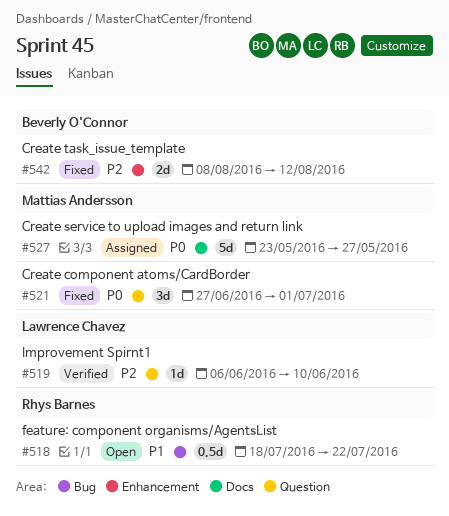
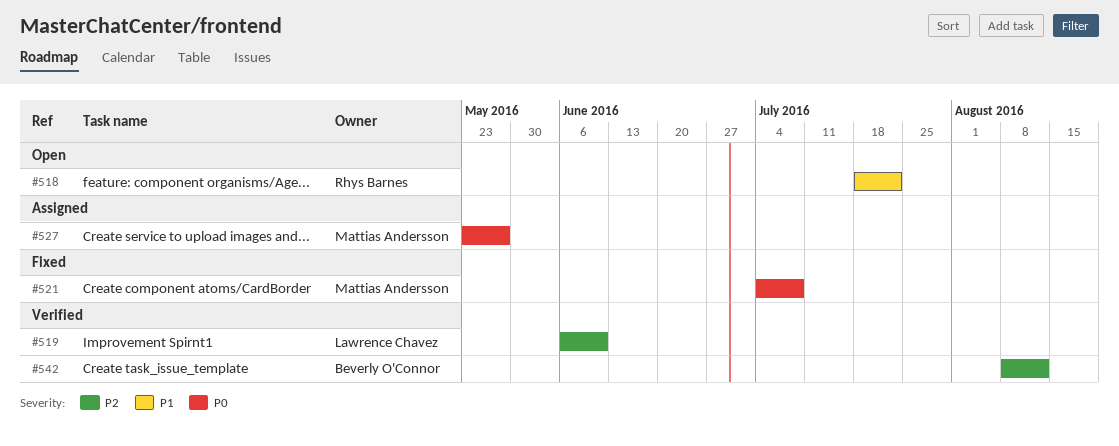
#521, start: Jun 27 -> Jul 4
#521, due: Jul 1 -> Jul 8
#542, status: Fixed -> Verified

